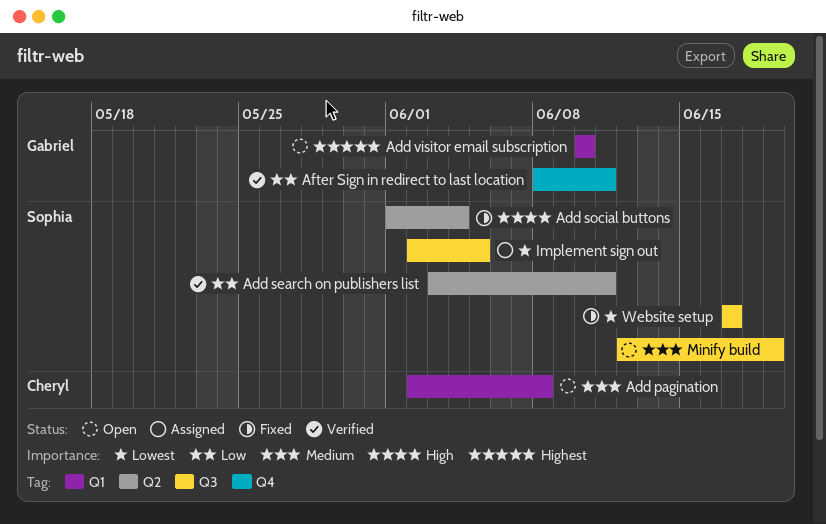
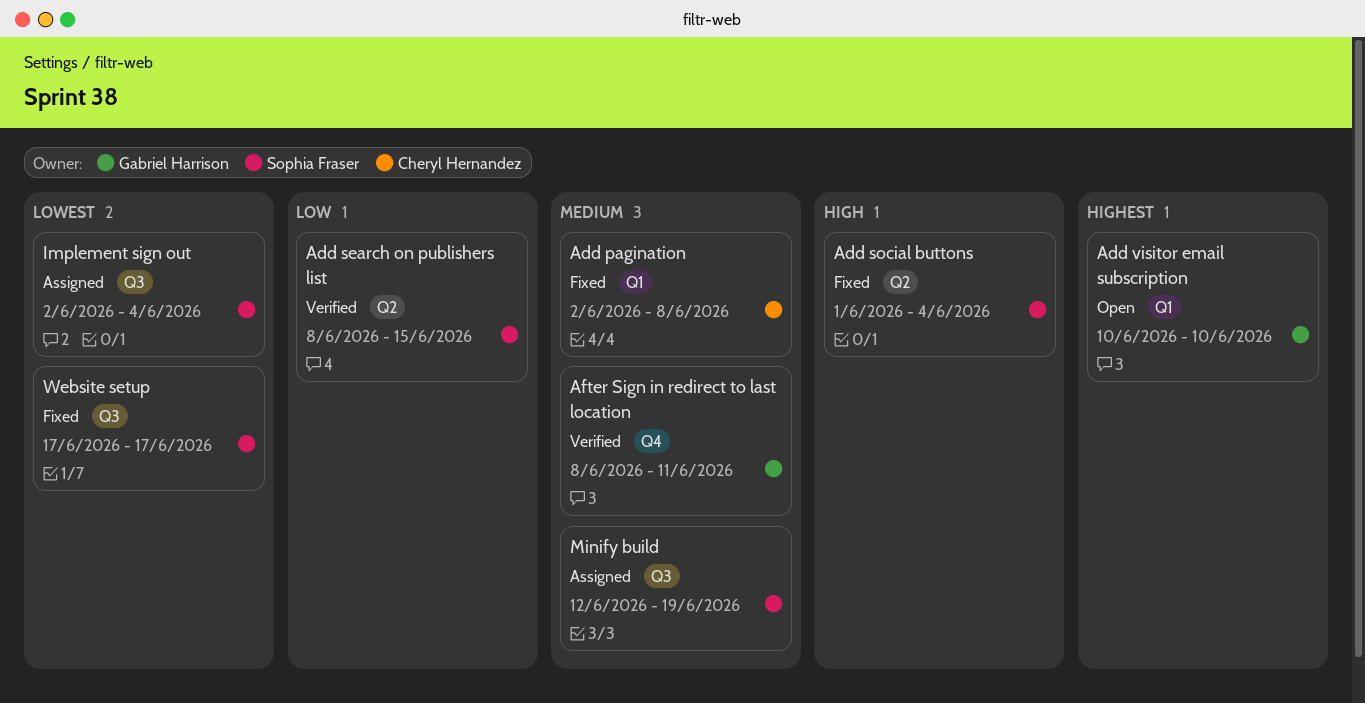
Add pagination, status: Open -> Fixed
Add search on publishers list, start: Jun 3 -> Jun 8
Add search on publishers list, due: Jun 11 -> Jun 15
After Sign in redirect to last location, priority: Low -> Medium
Implement sign out, due: Jun 5 -> Jun 4
Minify build, status: Open -> Assigned

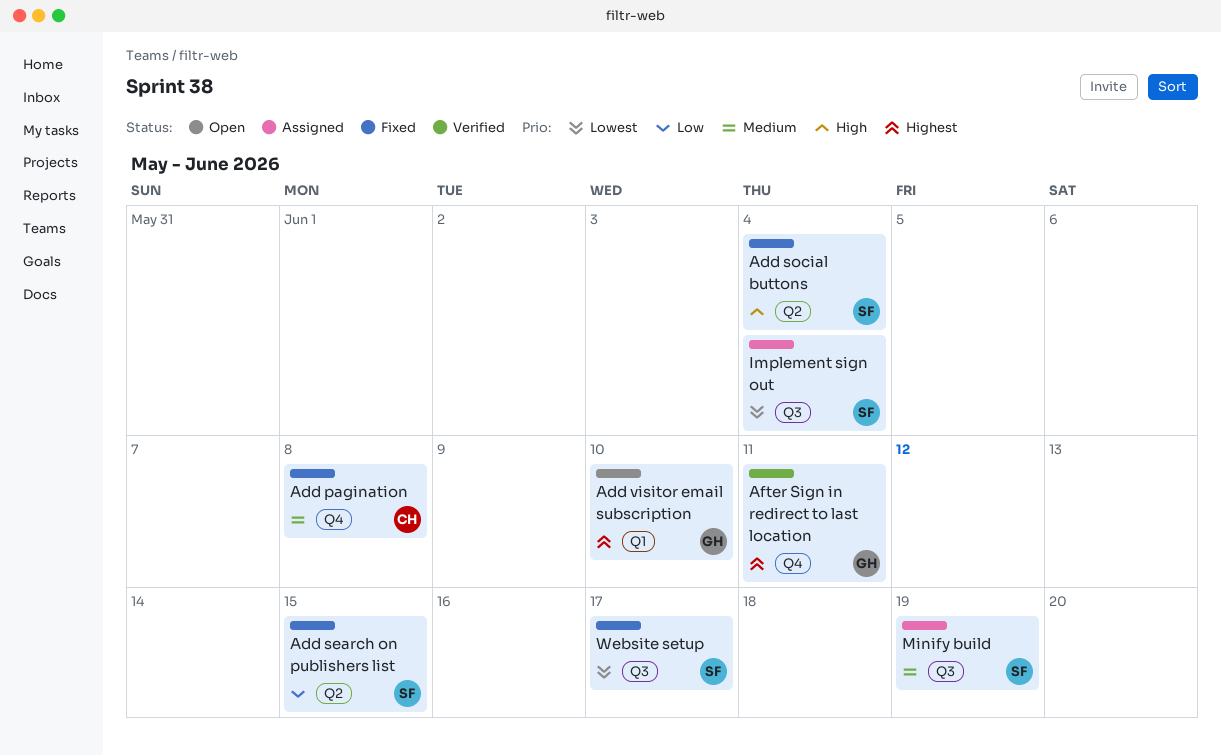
Add pagination, label: Q1 -> Q4
Add search on publishers list, status: Verified -> Fixed
After Sign in redirect to last location, priority: Medium -> Highest

